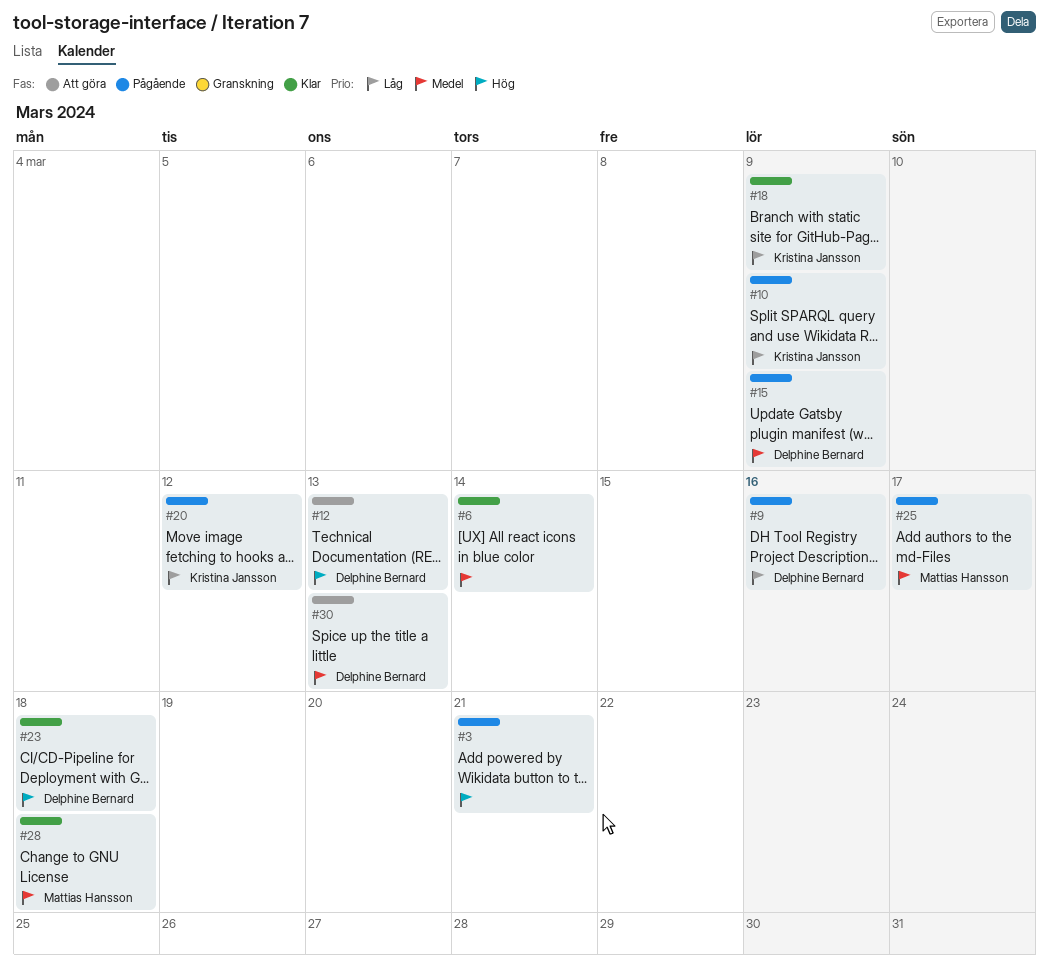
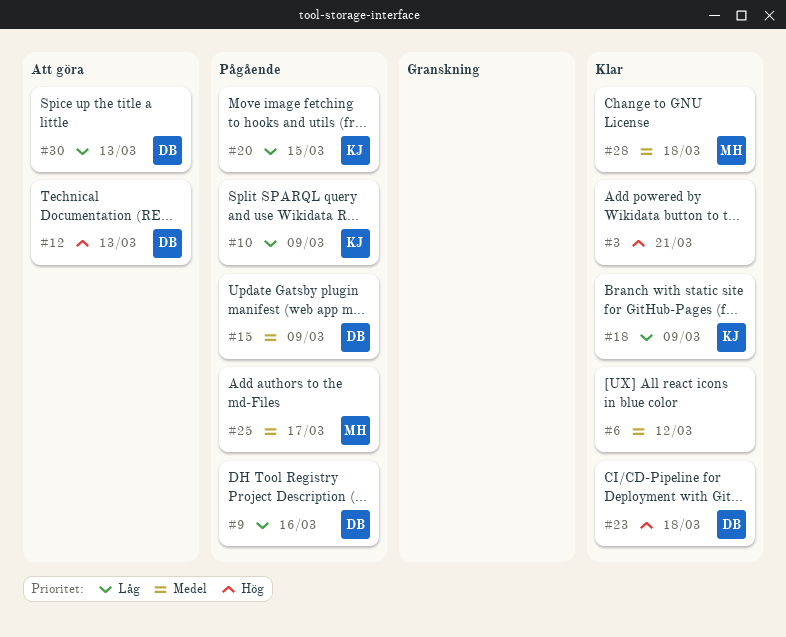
#3, status: Pågående -> Klar
#6, due: Mar 14 -> Mar 12
#20, due: Mar 12 -> Mar 15
#30, priority: Medel -> Låg

